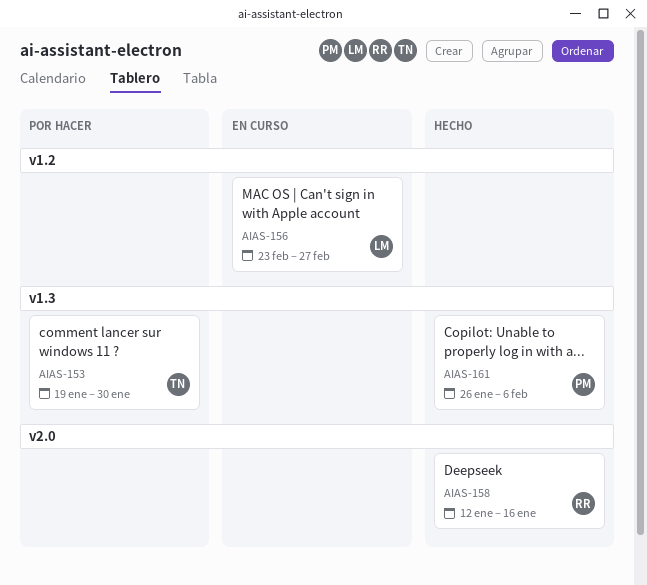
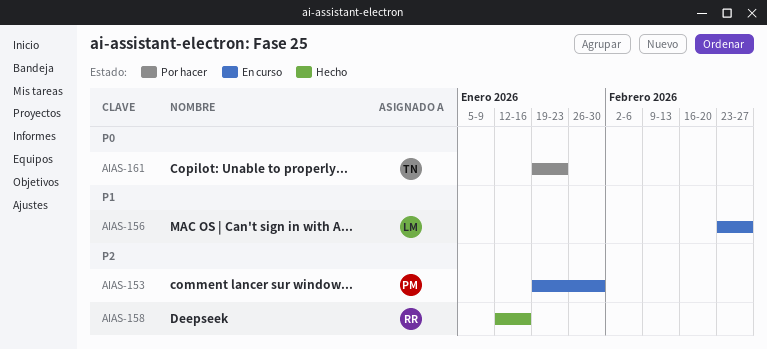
AIAS-153, status: Por hacer -> En curso
AIAS-153, owner: TN -> PM
AIAS-161, status: Hecho -> Por hacer
AIAS-161, owner: PM -> TN
AIAS-161, start: Jan 26 -> Jan 19
AIAS-161, due: Feb 6 -> Jan 23

